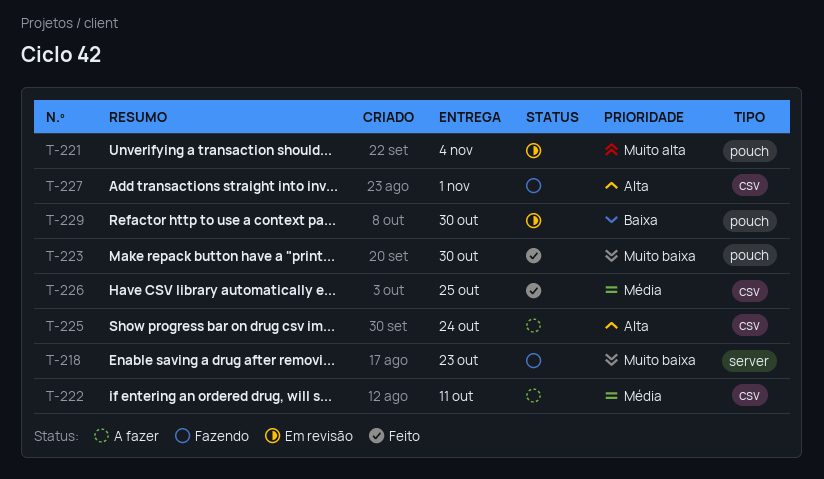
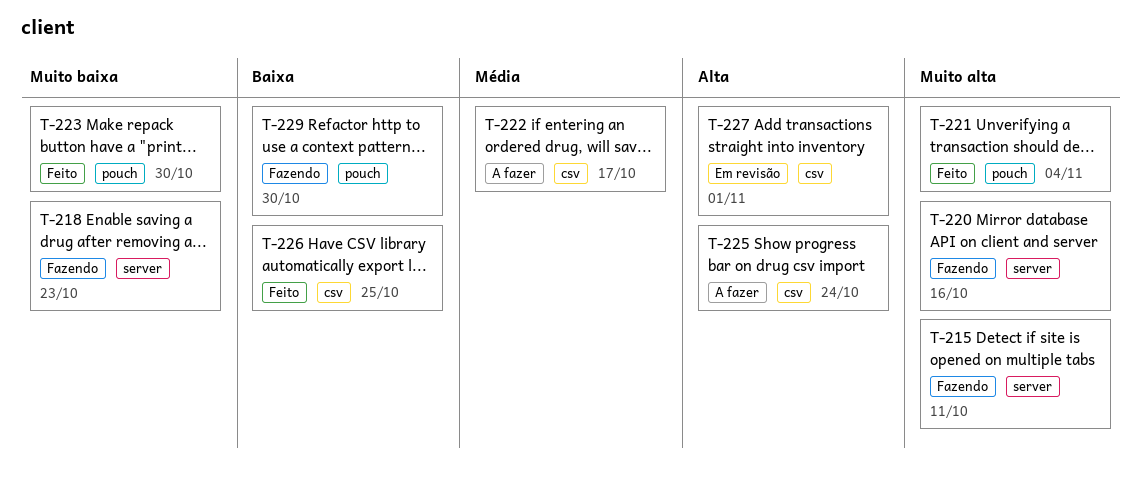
T-215: none -> present
T-220: none -> present
T-221, status: Em revisão -> Feito
T-222, due: Oct 11 -> Oct 17
T-226, priority: Média -> Baixa
T-227, status: Fazendo -> Em revisão
T-229, status: Em revisão -> Fazendo

